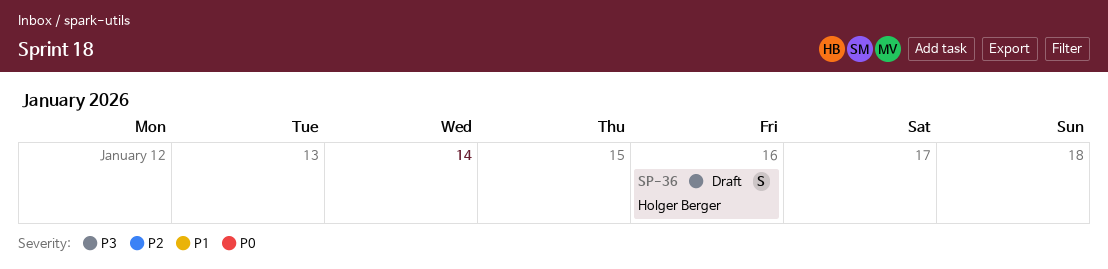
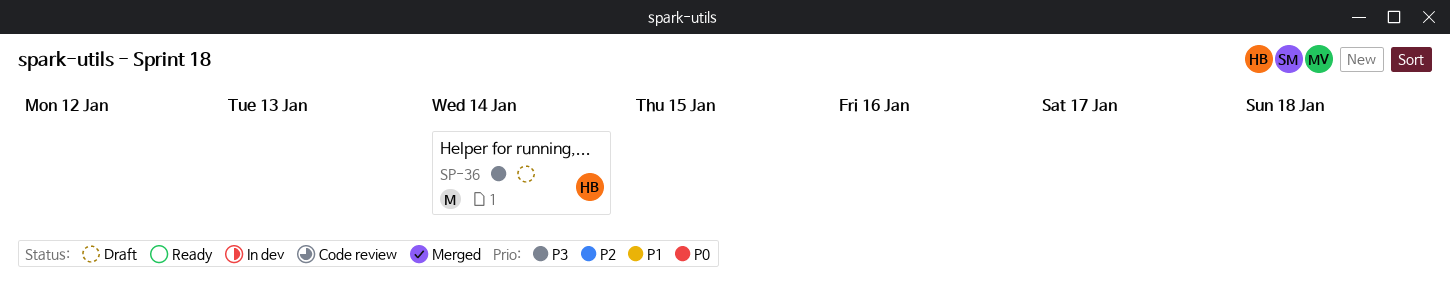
SP-36, estimate: S -> M
SP-36, due: Jan 16 -> Jan 14

